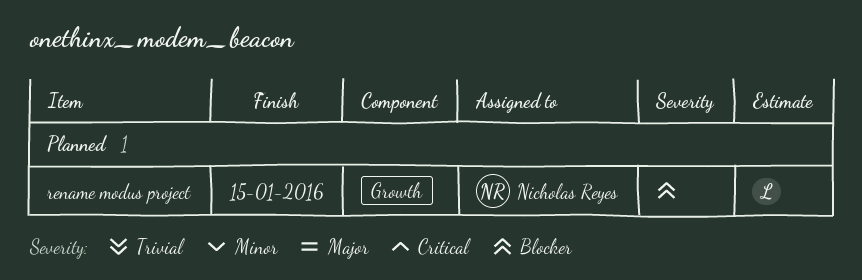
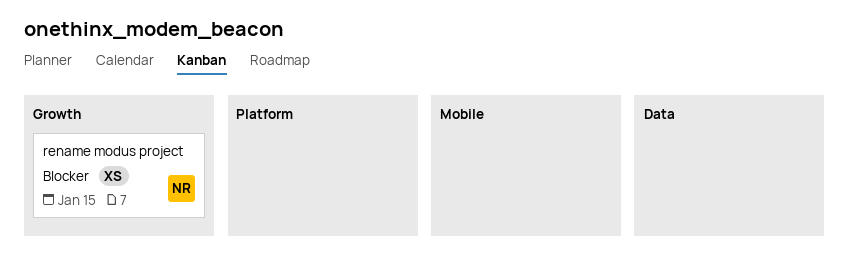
rename modus project, estimate: L -> XS

